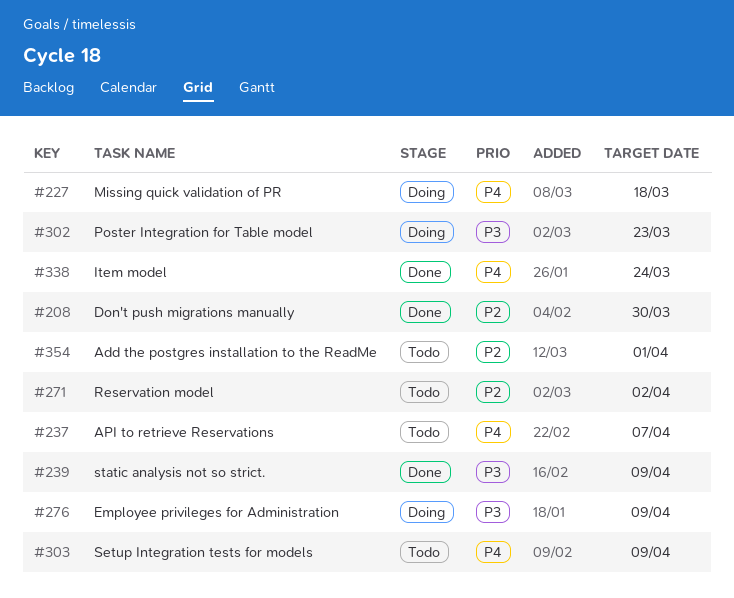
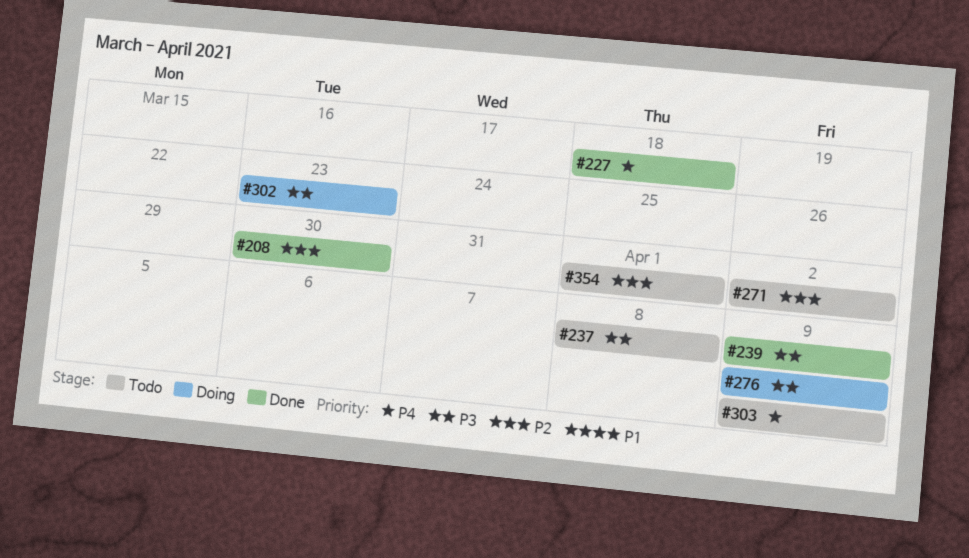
#227, status: Doing -> Done
#237, priority: P4 -> P3
#237, due: Apr 7 -> Apr 8
#338: present -> none

